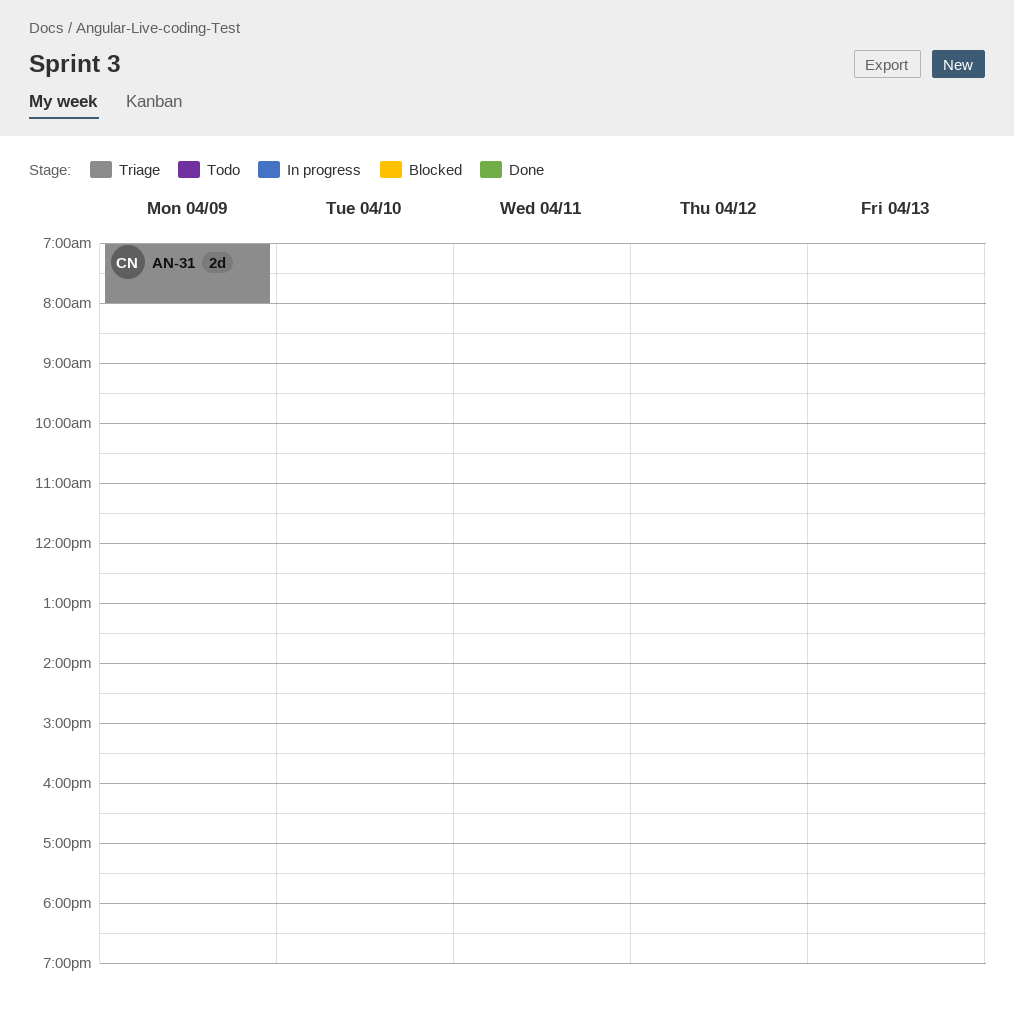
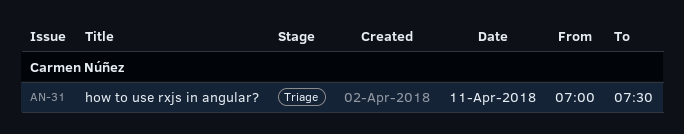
AN-31, day: Apr 9 -> Apr 11
AN-31, ends: 08:00 -> 07:30

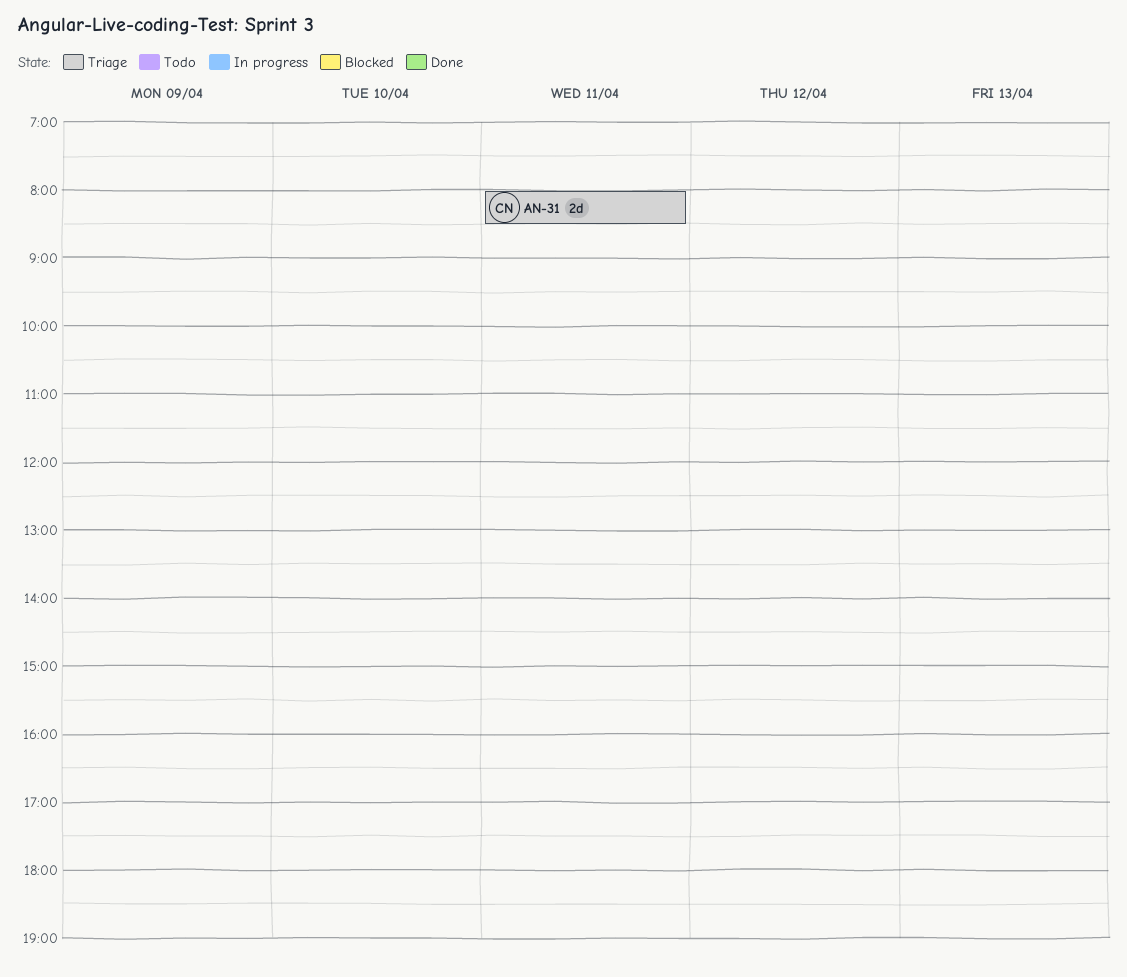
AN-31, begins: 07:00 -> 08:00
AN-31, ends: 07:30 -> 08:30

